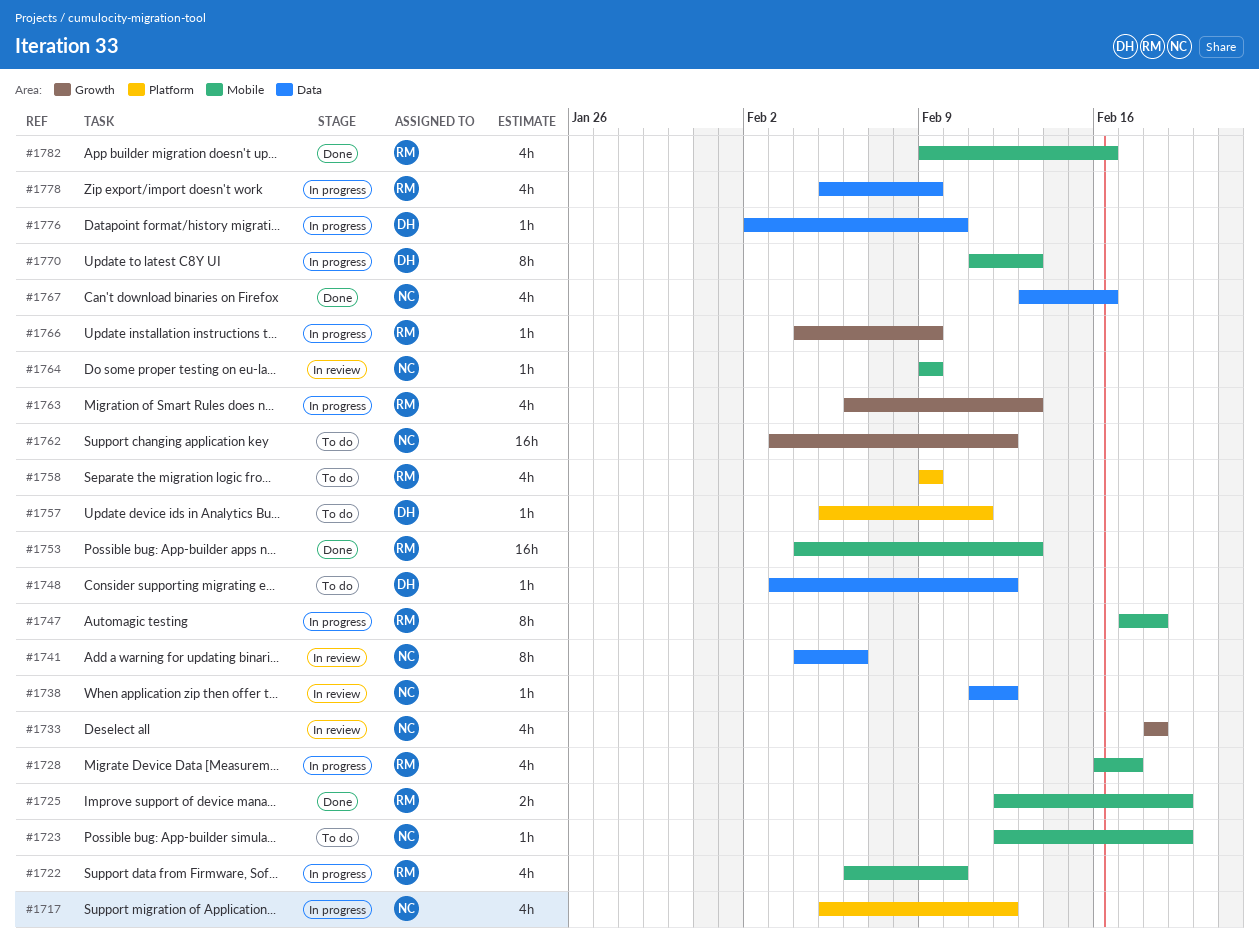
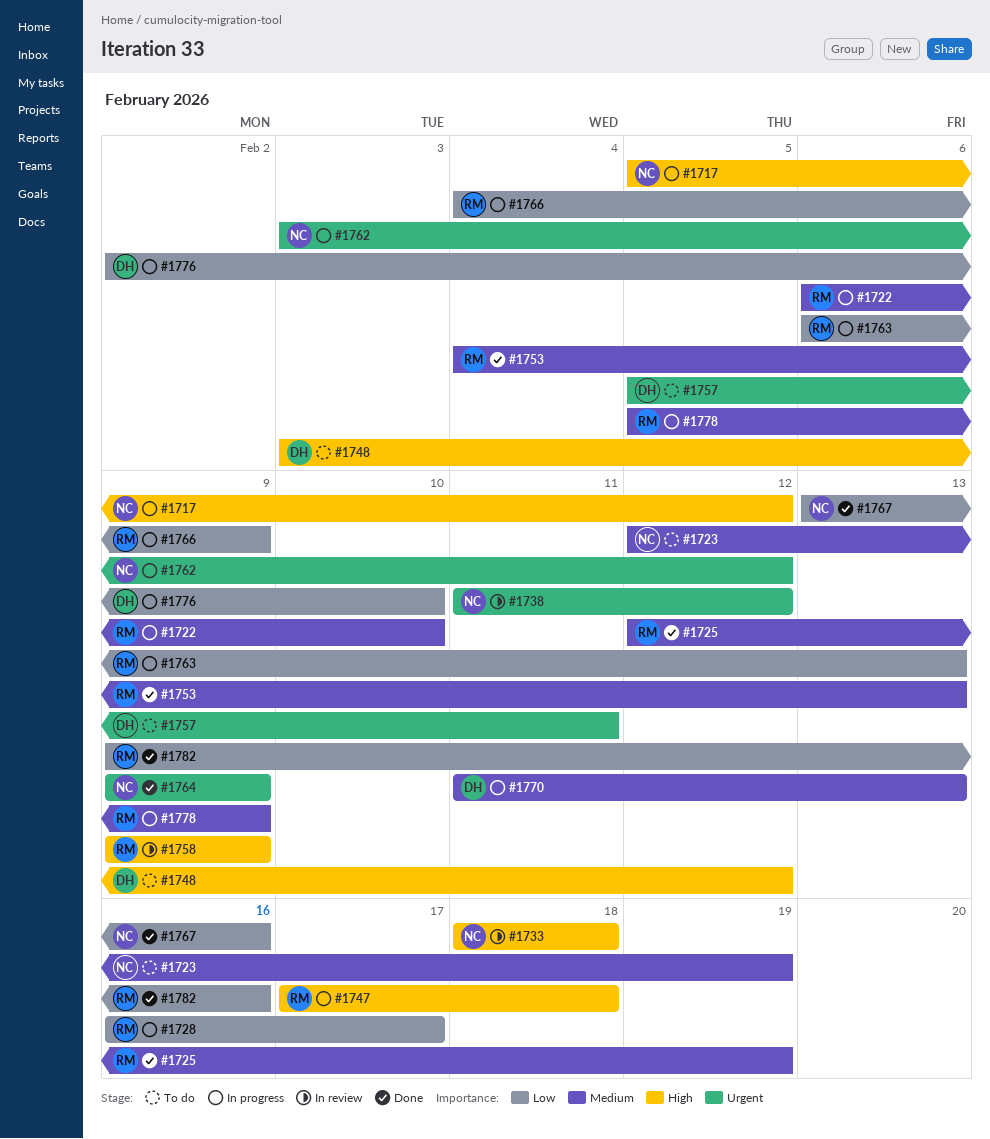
#1741: present -> none
#1758, status: To do -> In review
#1762, status: To do -> In progress
#1764, status: In review -> Done

